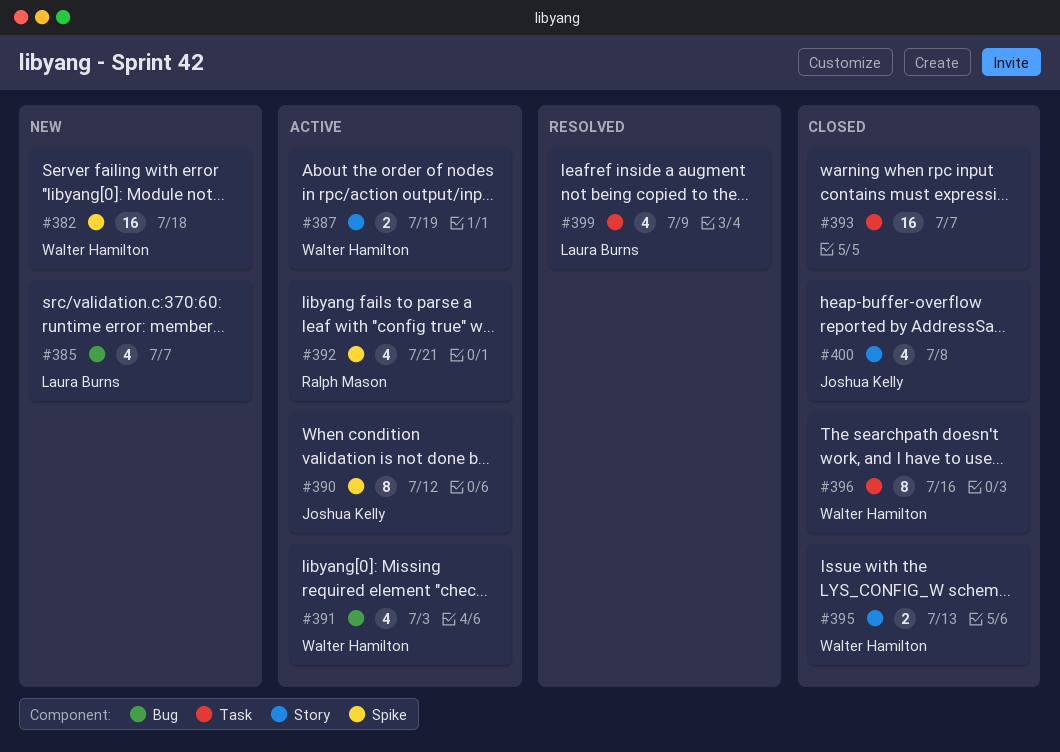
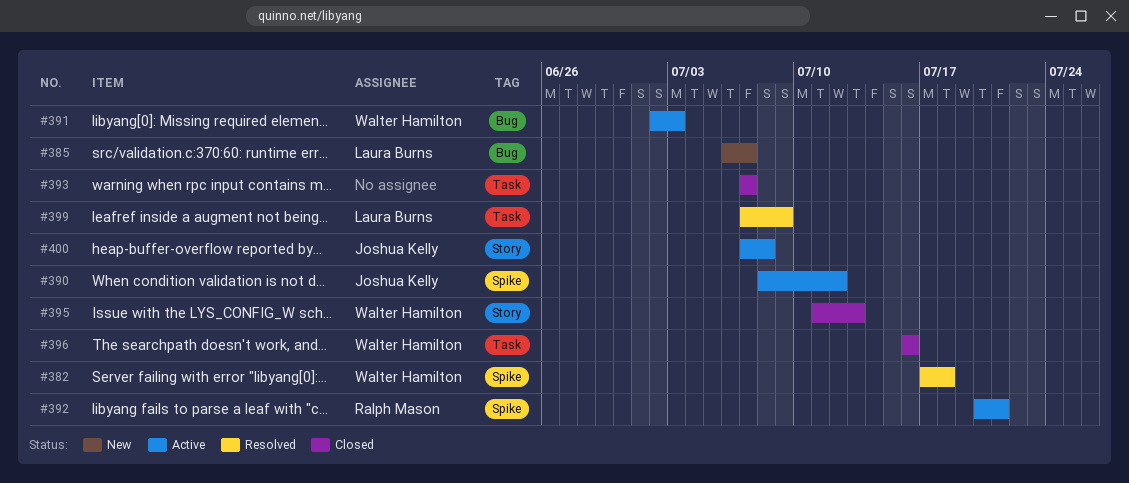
#382, status: New -> Resolved
#387: present -> none
#400, status: Closed -> Active

